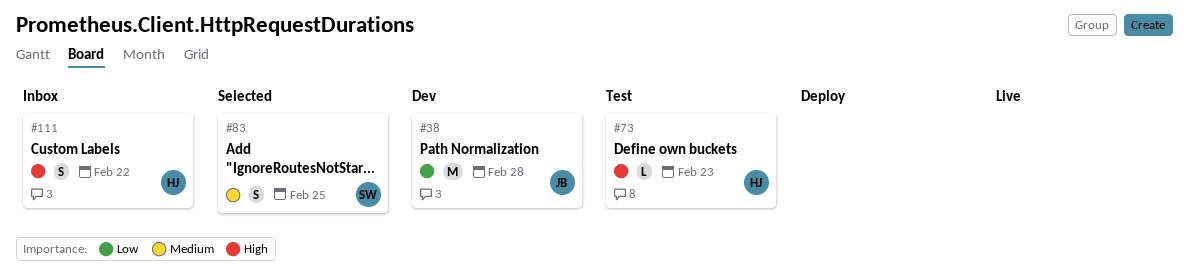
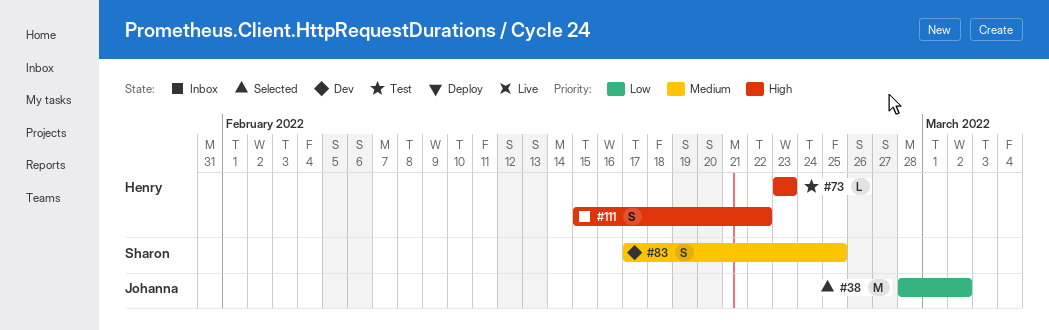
#38, status: Dev -> Selected
#38, due: Feb 28 -> Mar 2
#83, status: Selected -> Dev

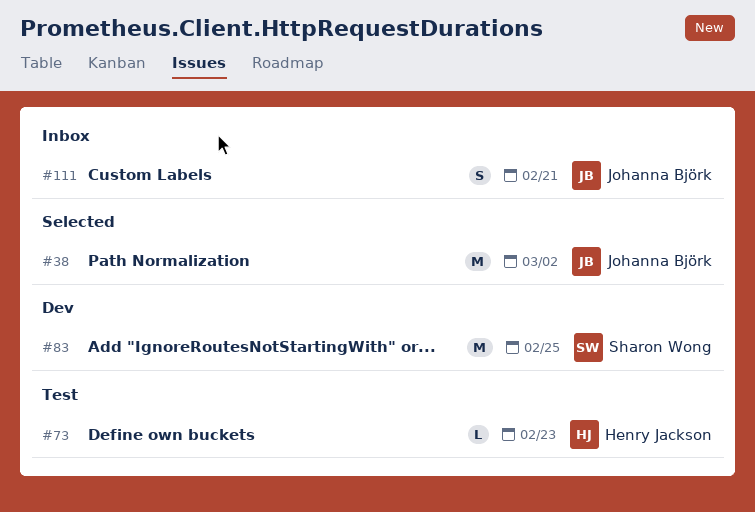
#83, estimate: S -> M
#111, owner: Henry Jackson -> Johanna Björk
#111, due: Feb 22 -> Feb 21

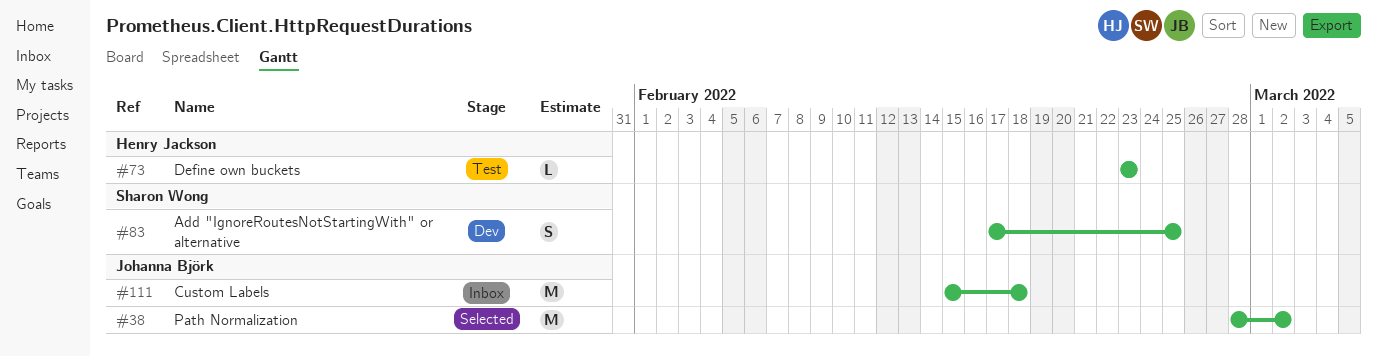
#83, estimate: M -> S
#111, estimate: S -> M
#111, due: Feb 21 -> Feb 18

